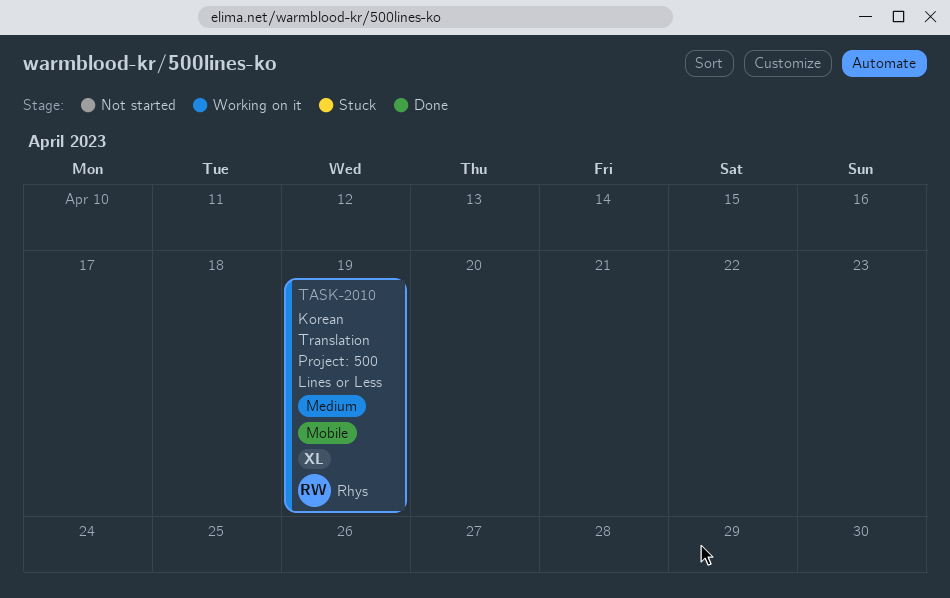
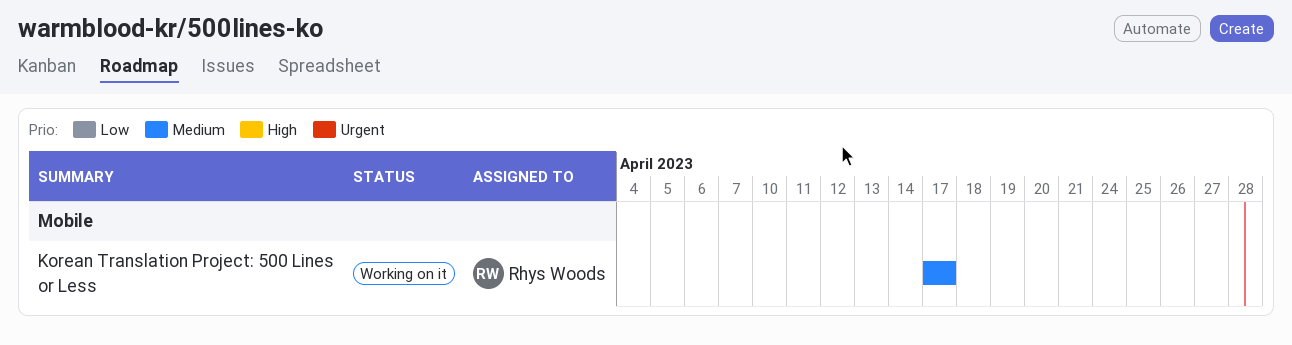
Korean Translation Project: 500 Lines or Less, due: Apr 19 -> Apr 17

